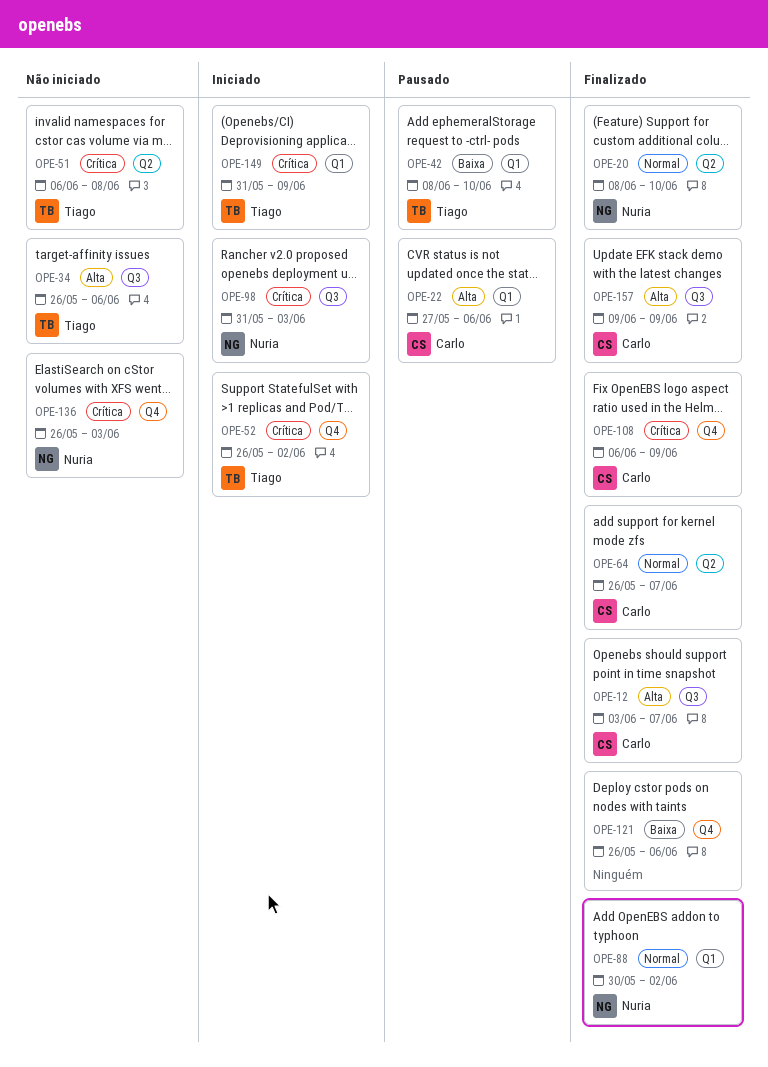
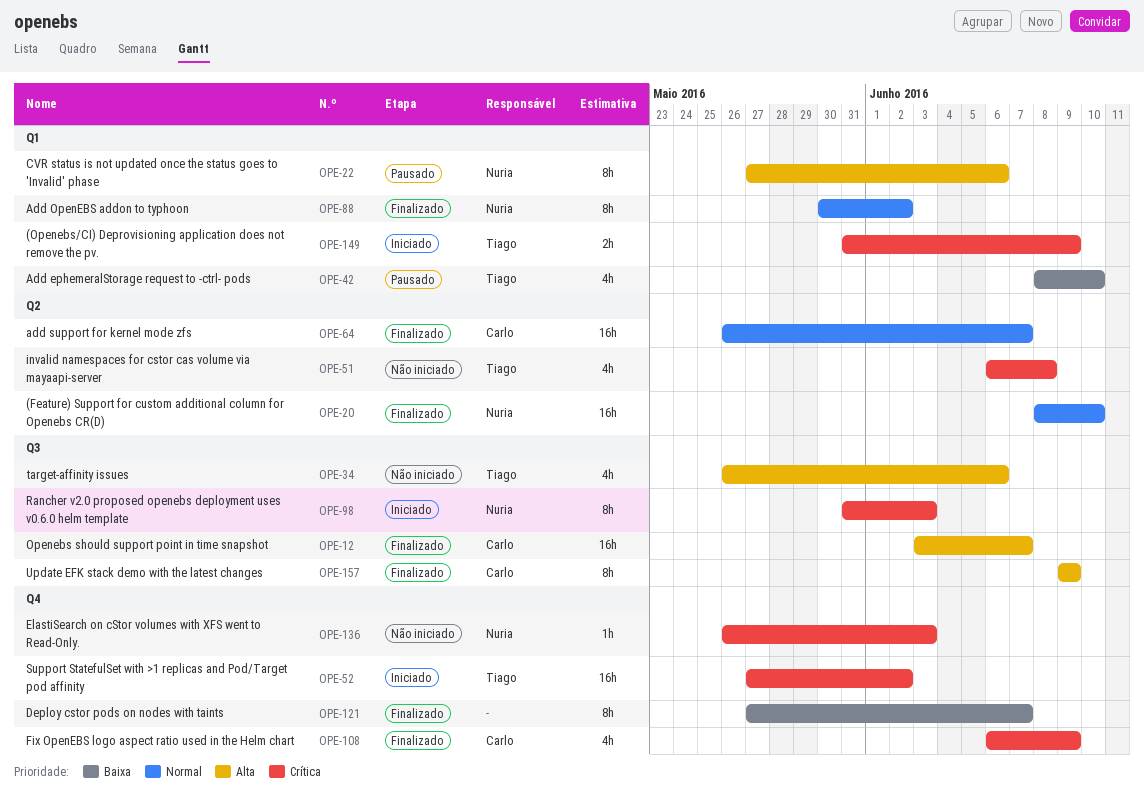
OPE-22, owner: Carlo -> Nuria
OPE-52, start: May 26 -> May 27
OPE-121, start: May 26 -> May 27
OPE-121, due: Jun 6 -> Jun 7

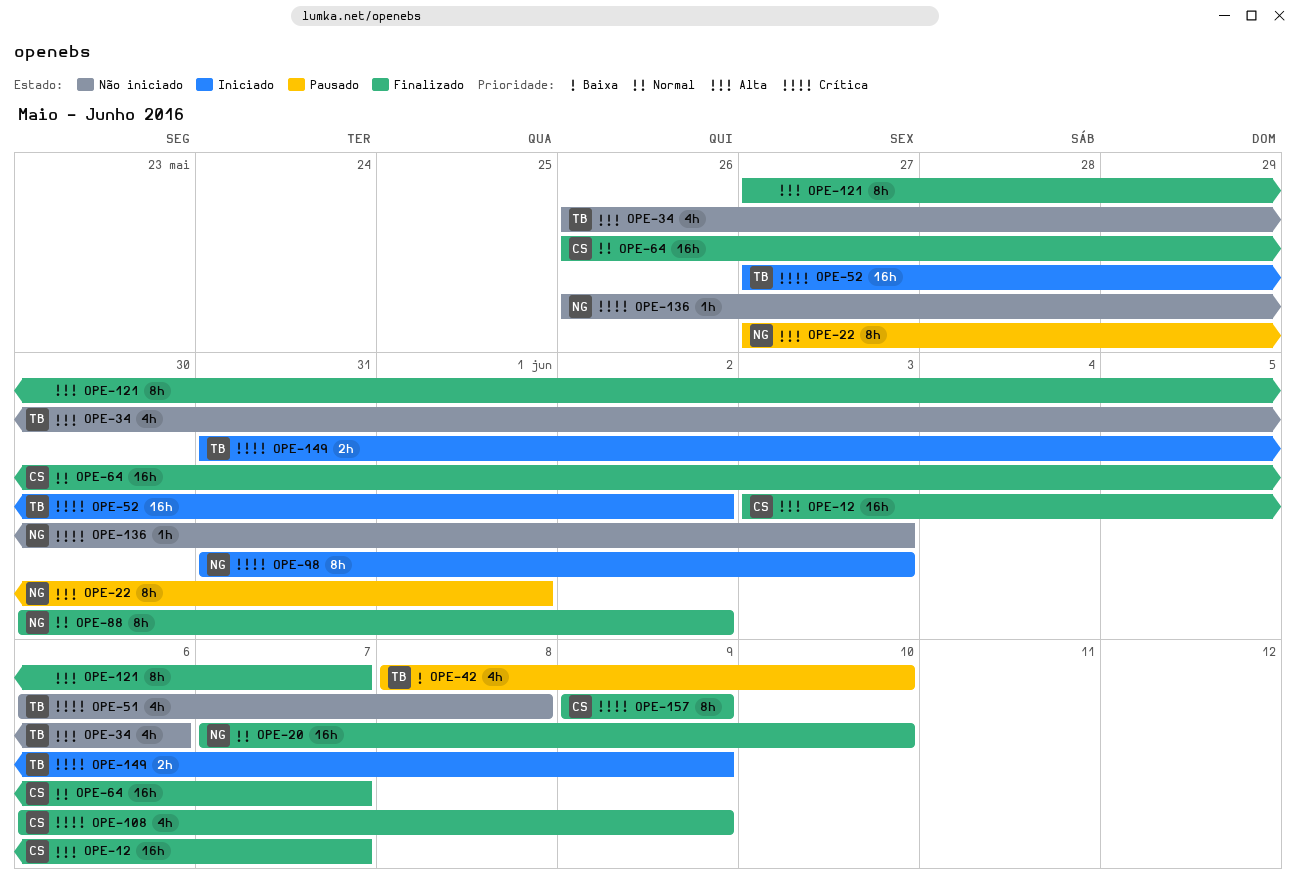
OPE-20, start: Jun 8 -> Jun 7
OPE-22, due: Jun 6 -> Jun 1
OPE-121, priority: Baixa -> Alta
OPE-157, priority: Alta -> Crítica

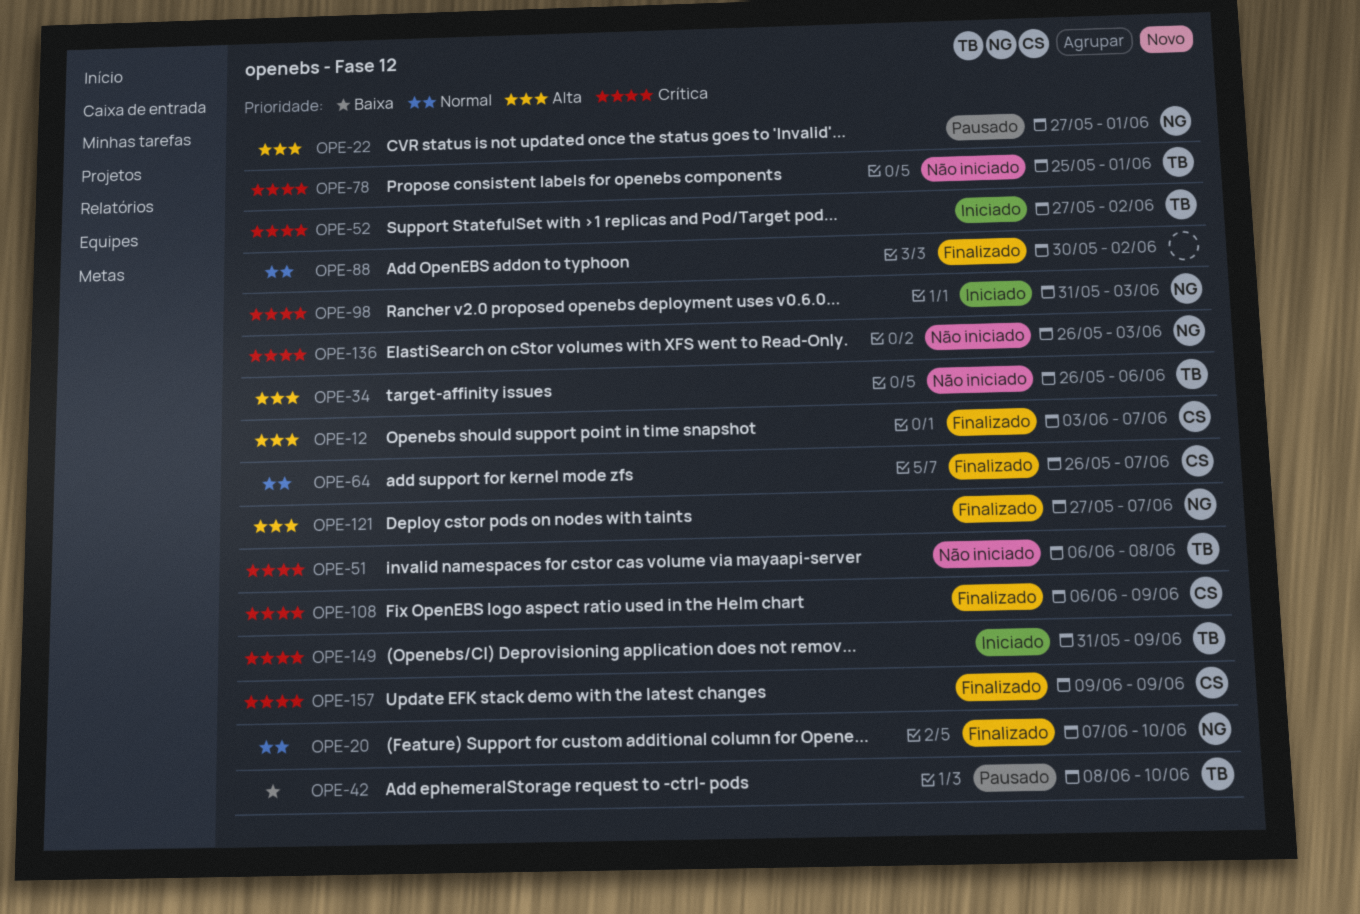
OPE-78: none -> present
OPE-88, owner: NG -> none
OPE-121, owner: none -> NG

